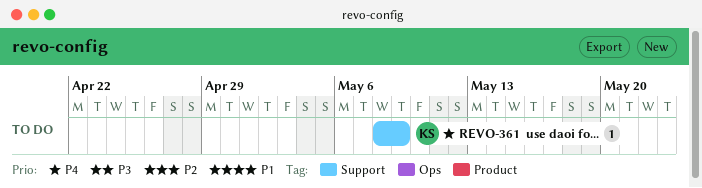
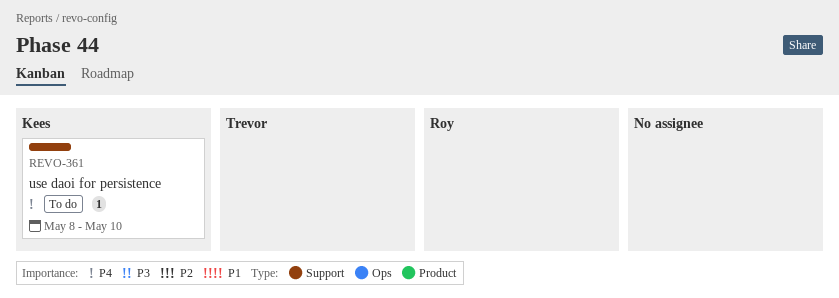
REVO-361, due: May 9 -> May 10

